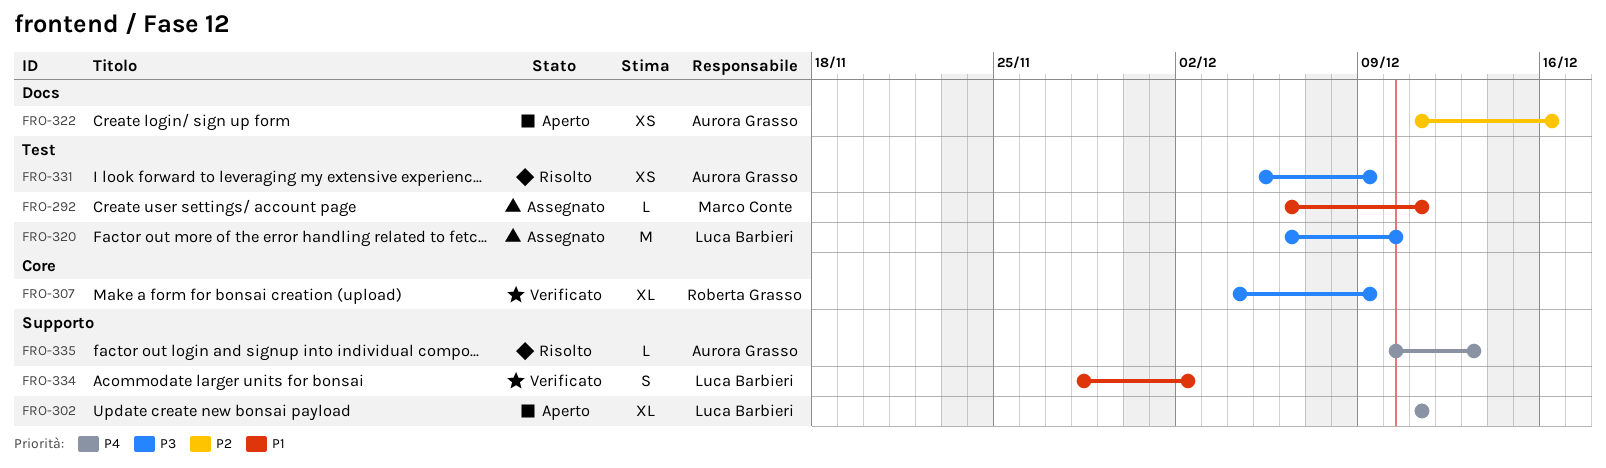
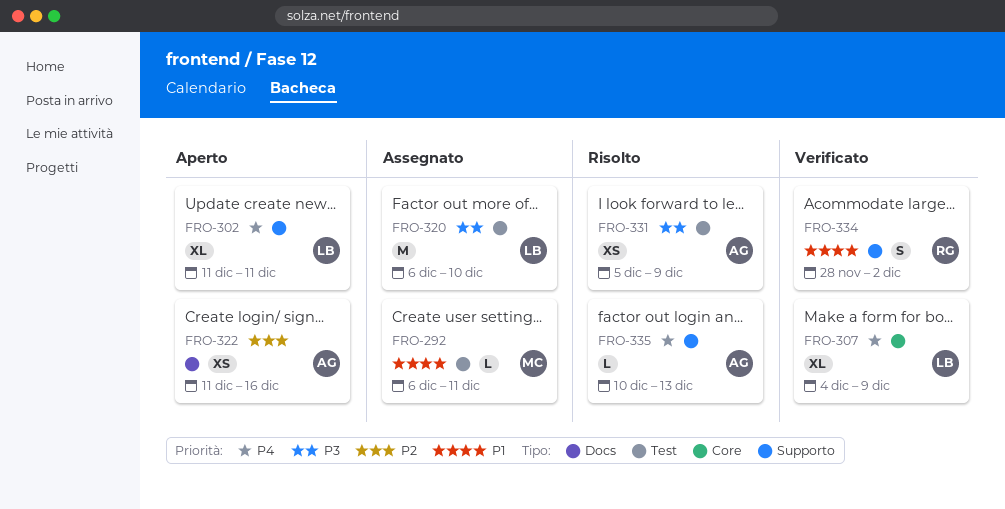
FRO-307, owner: Roberta Grasso -> Luca Barbieri
FRO-307, priority: P3 -> P4
FRO-334, owner: Luca Barbieri -> Roberta Grasso

